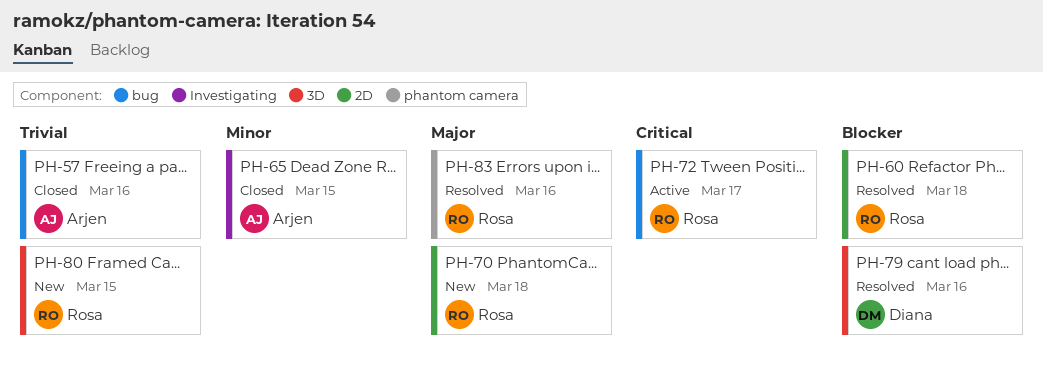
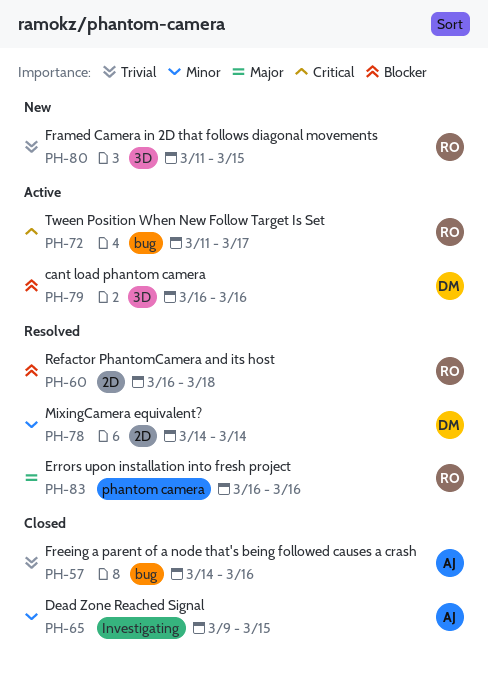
PH-70: present -> none
PH-78: none -> present
PH-79, status: Resolved -> Active

